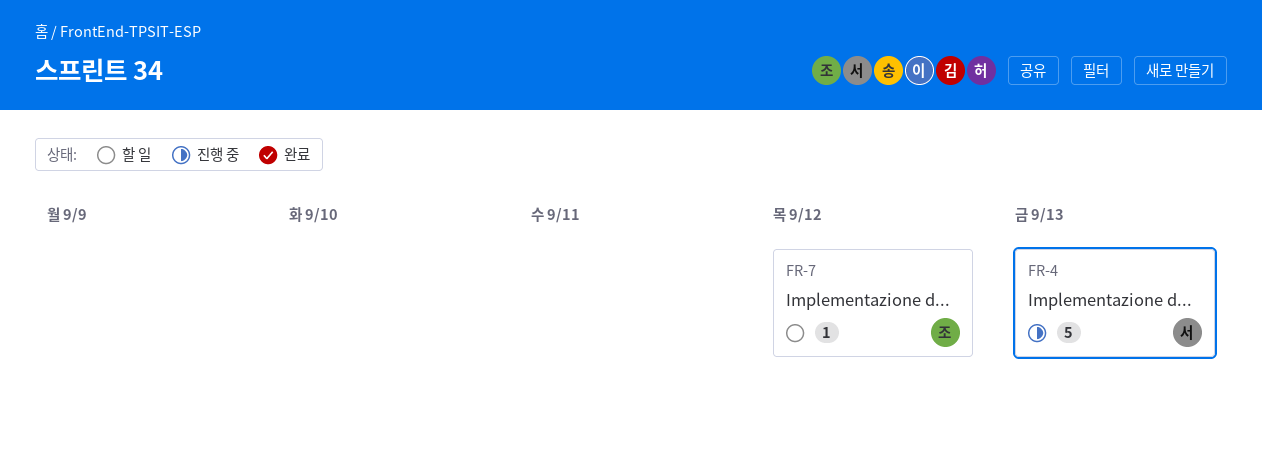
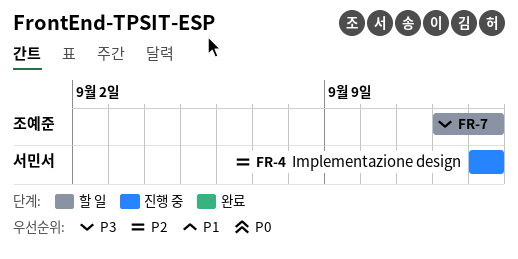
FR-7, due: Sep 12 -> Sep 13

